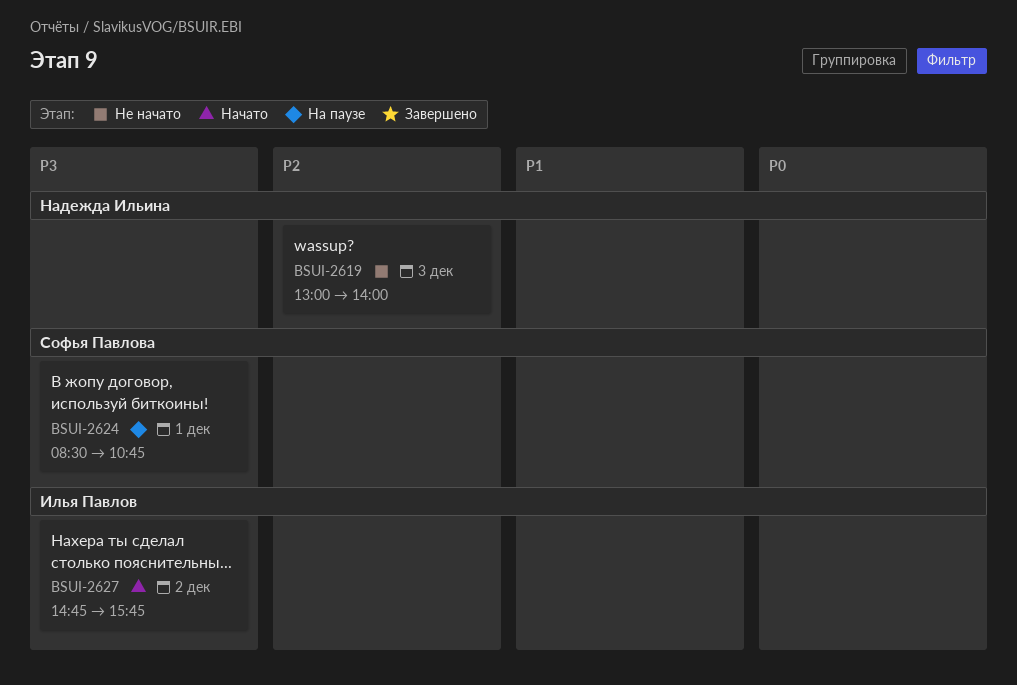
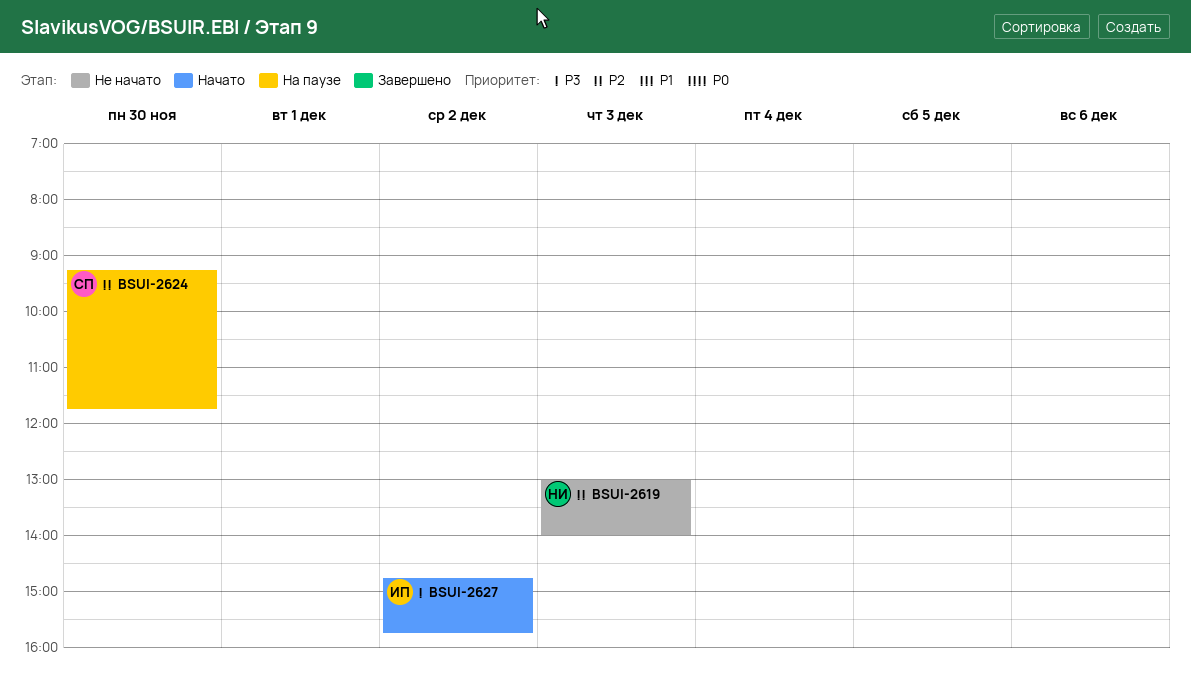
BSUI-2624, priority: P3 -> P2
BSUI-2624, day: Dec 1 -> Nov 30
BSUI-2624, begins: 08:30 -> 09:15
BSUI-2624, ends: 10:45 -> 11:45

